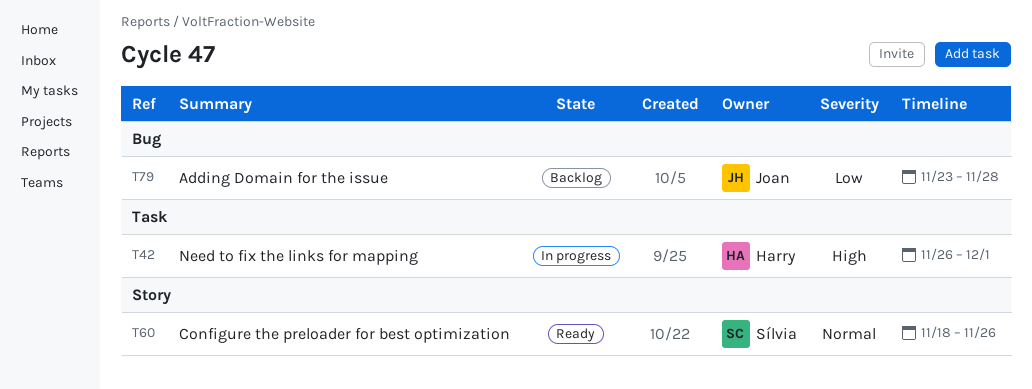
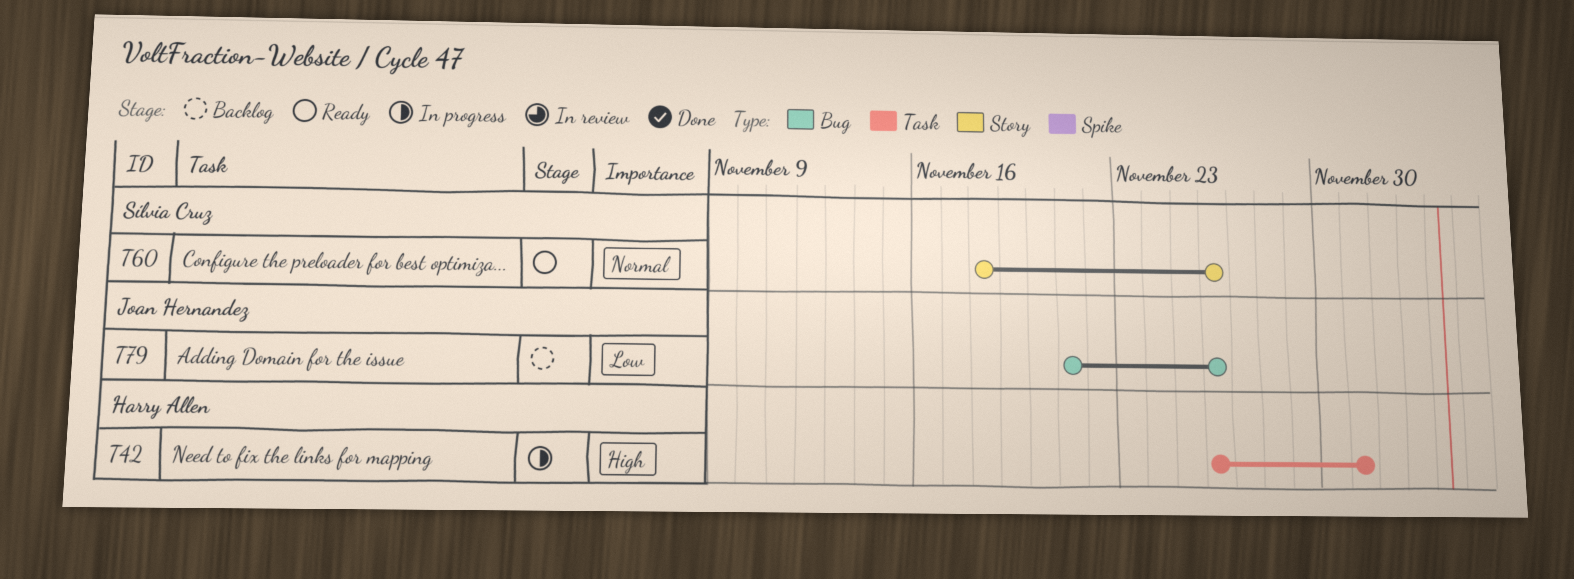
T79, start: Nov 23 -> Nov 21
T79, due: Nov 28 -> Nov 26

